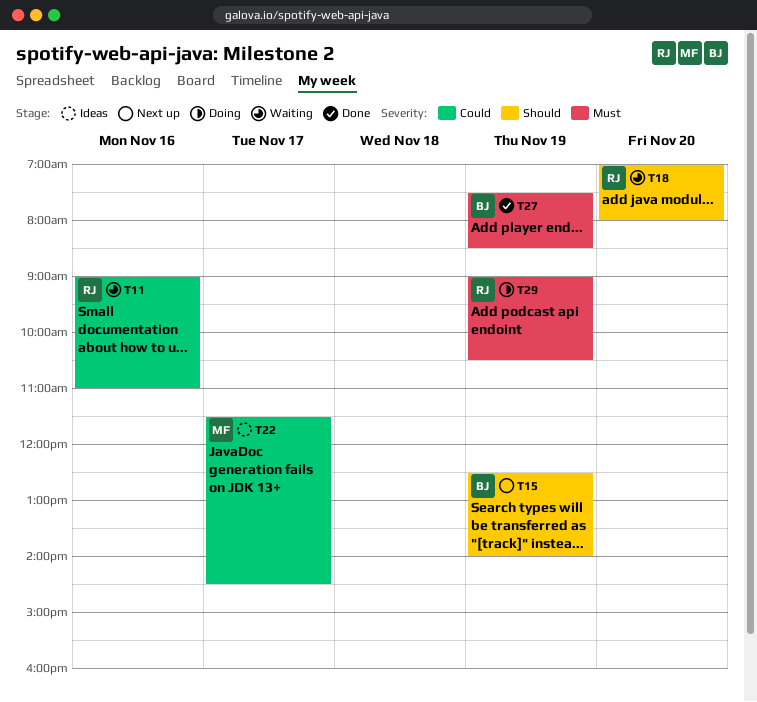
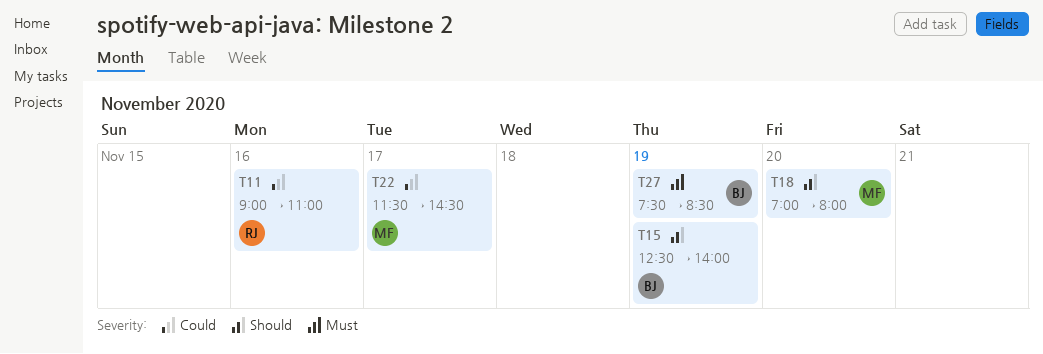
T18, owner: RJ -> MF
T29: present -> none

